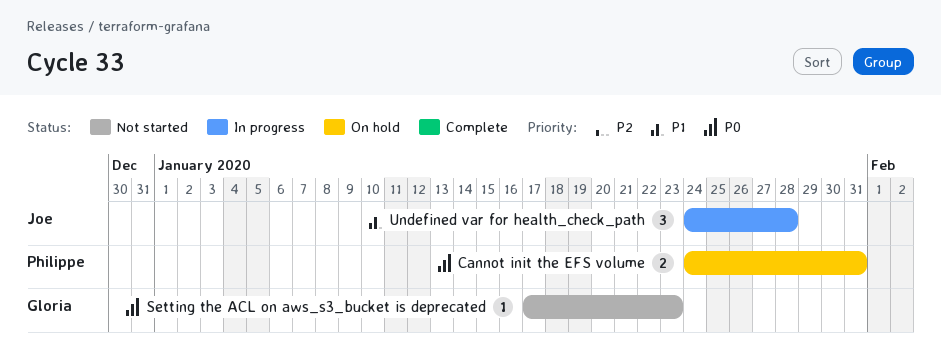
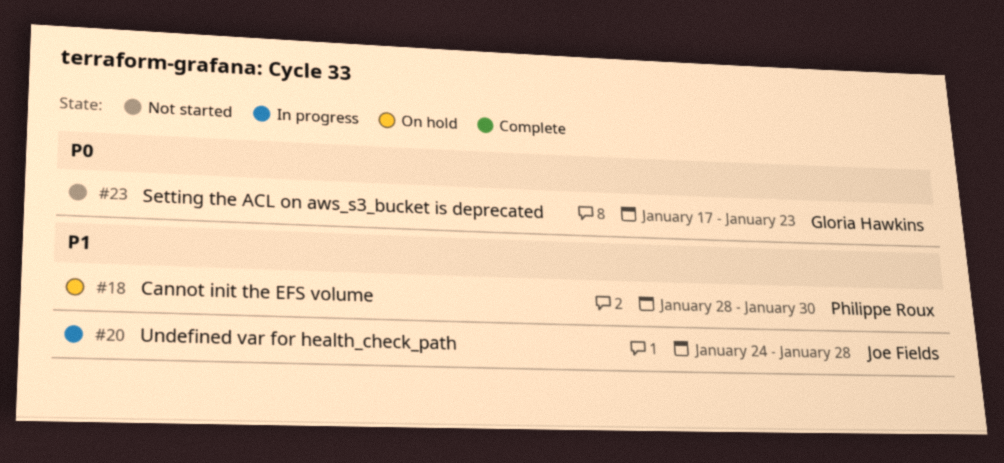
Cannot init the EFS volume, priority: P0 -> P1
Cannot init the EFS volume, start: Jan 24 -> Jan 28
Cannot init the EFS volume, due: Jan 31 -> Jan 30

